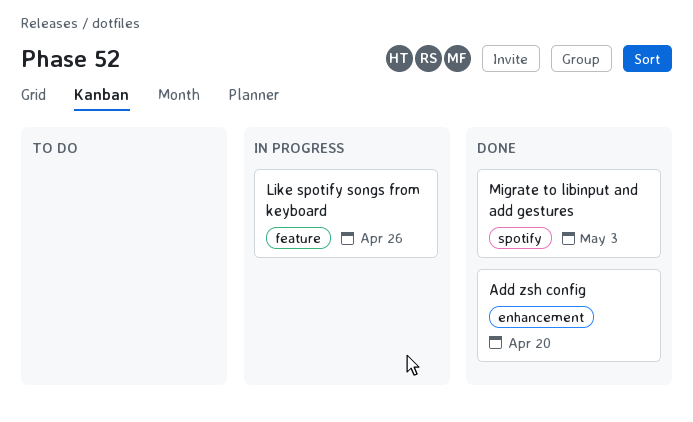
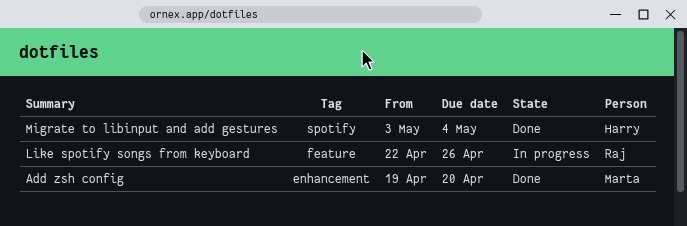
Migrate to libinput and add gestures, due: May 3 -> May 4

